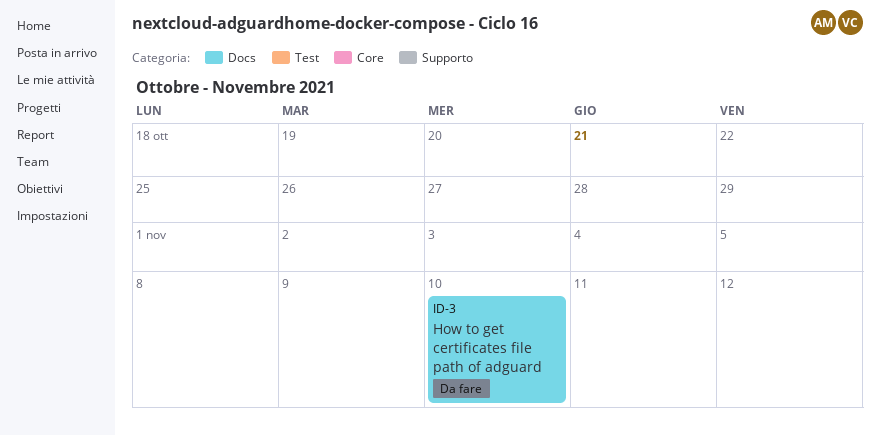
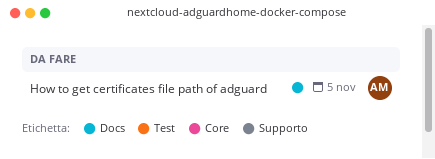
How to get certificates file path of adguard, due: Nov 10 -> Nov 5

